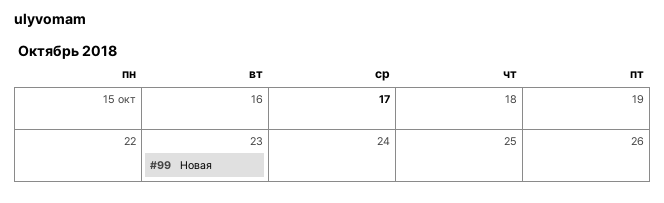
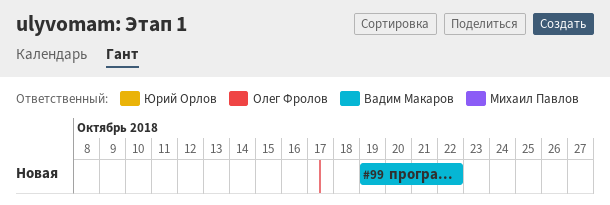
#99, due: Oct 23 -> Oct 22

